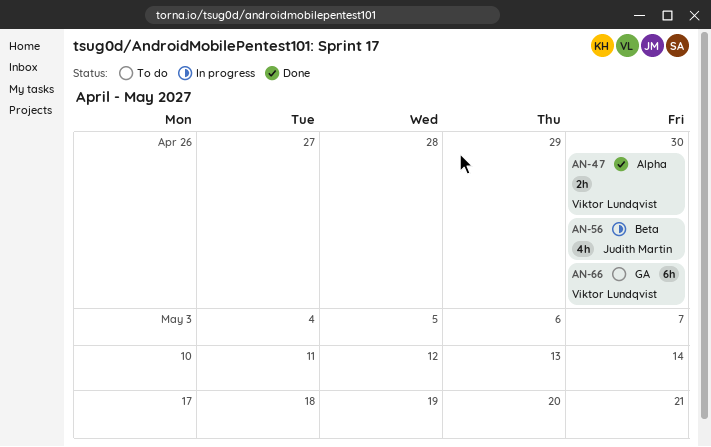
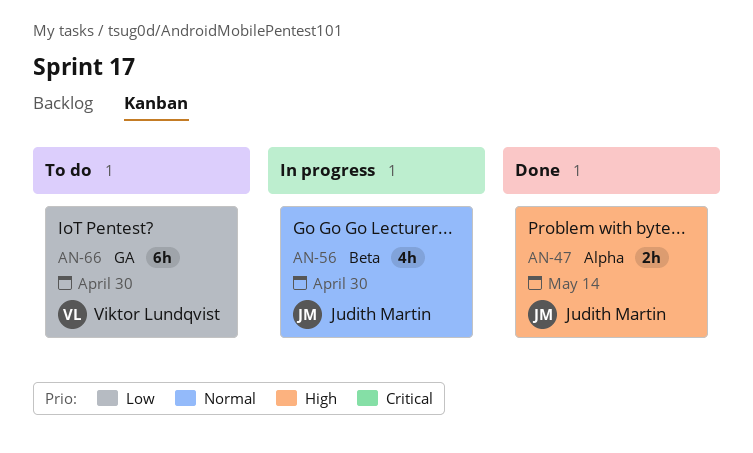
AN-47, owner: Viktor Lundqvist -> Judith Martin
AN-47, due: Apr 30 -> May 14

